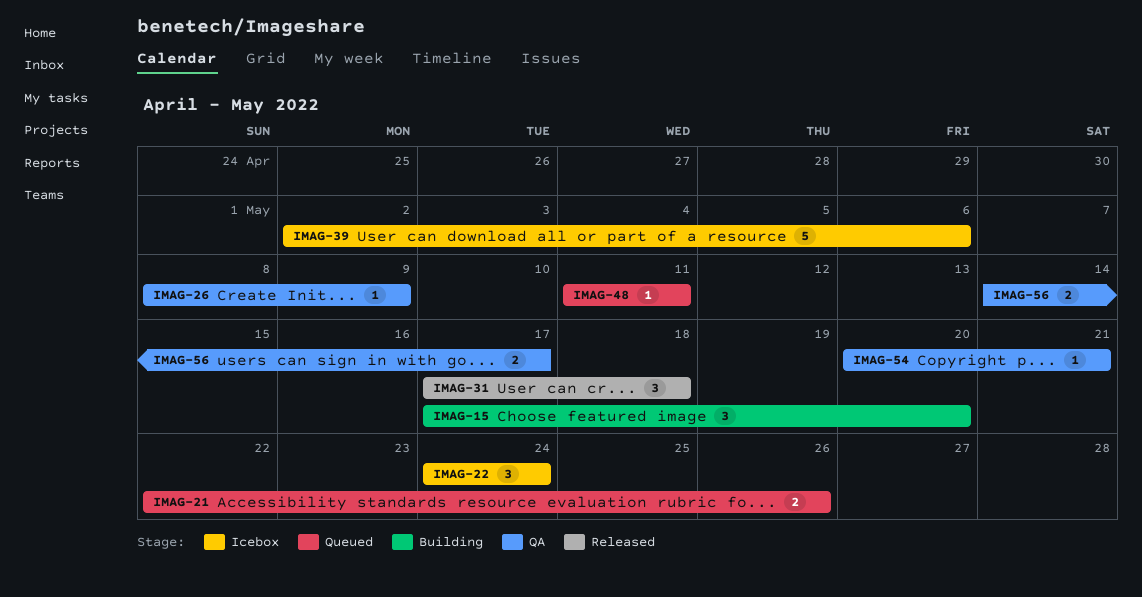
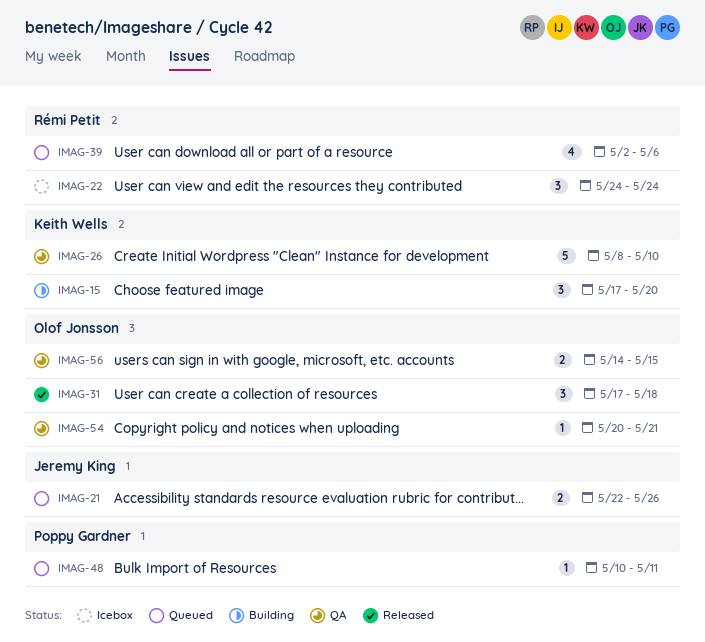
IMAG-26, estimate: 1 -> 5
IMAG-26, due: May 9 -> May 10
IMAG-39, status: Icebox -> Queued
IMAG-39, estimate: 5 -> 4
IMAG-48, start: May 11 -> May 10
IMAG-56, due: May 17 -> May 15

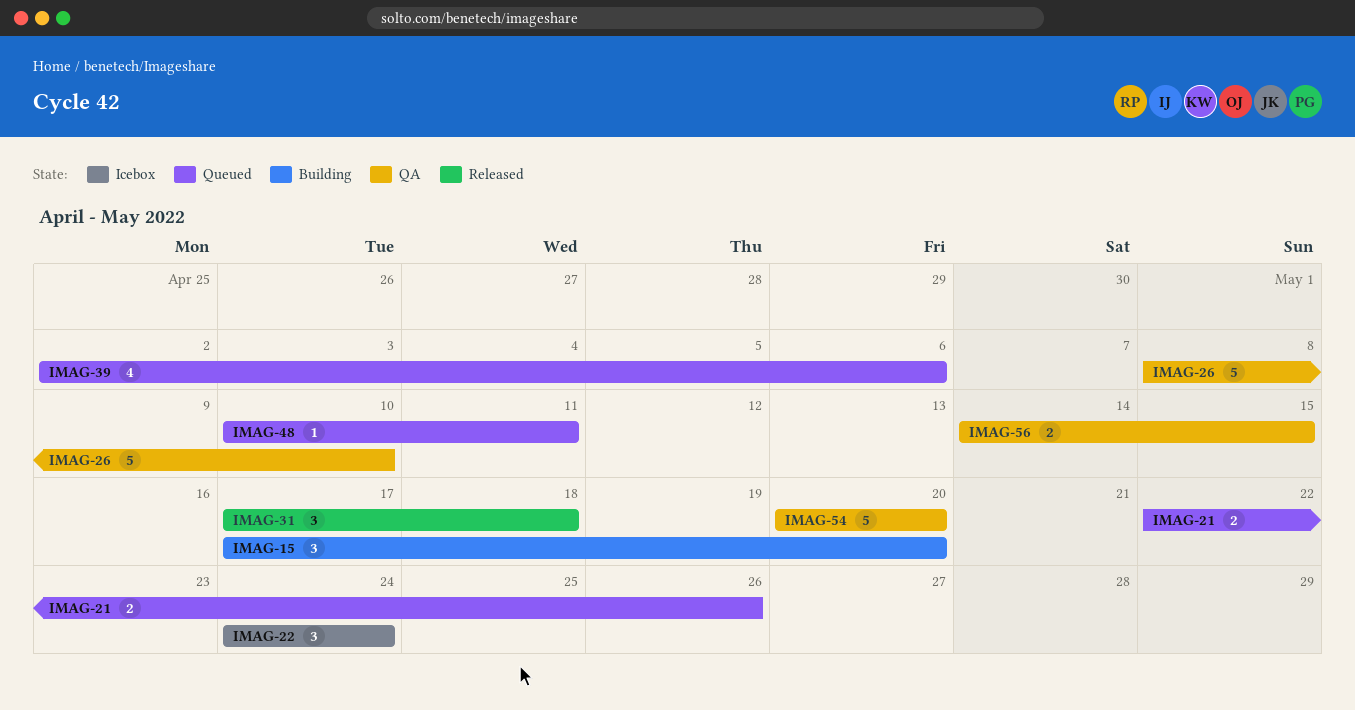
IMAG-54, estimate: 1 -> 5
IMAG-54, due: May 21 -> May 20

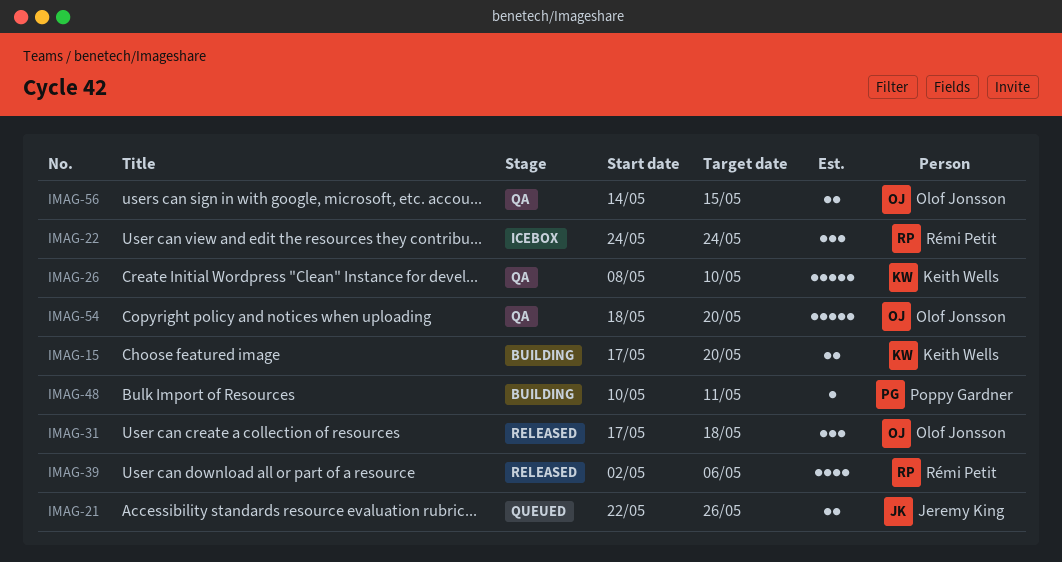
IMAG-15, estimate: 3 -> 2
IMAG-39, status: Queued -> Released
IMAG-48, status: Queued -> Building
IMAG-54, start: May 20 -> May 18

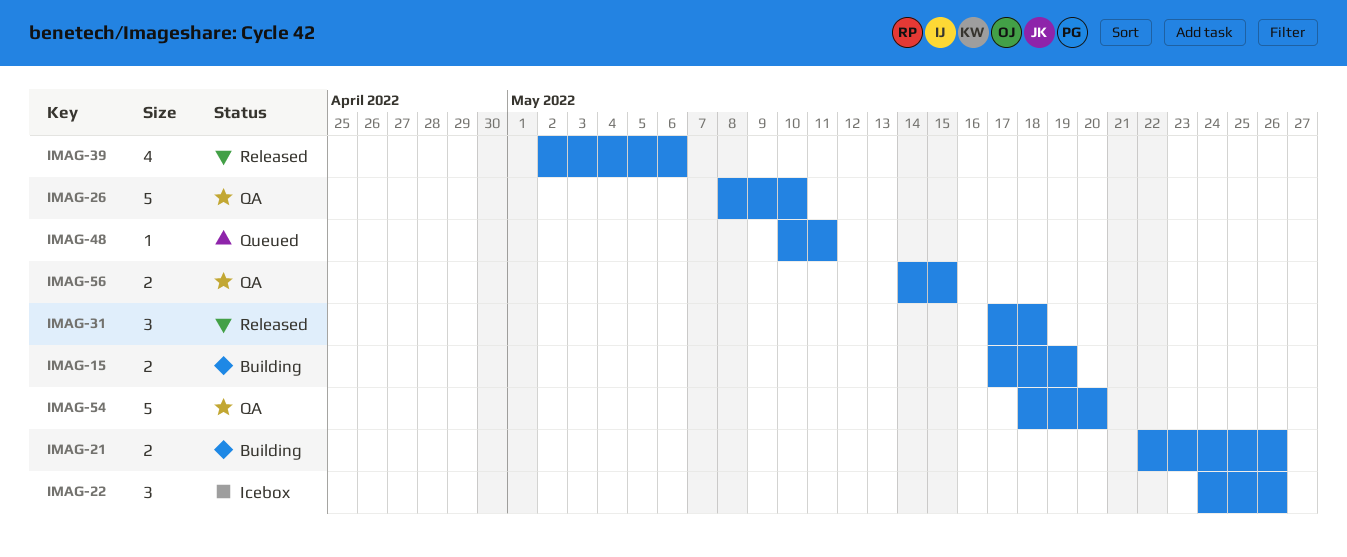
IMAG-15, due: May 20 -> May 19
IMAG-21, status: Queued -> Building
IMAG-22, due: May 24 -> May 26
IMAG-48, status: Building -> Queued

